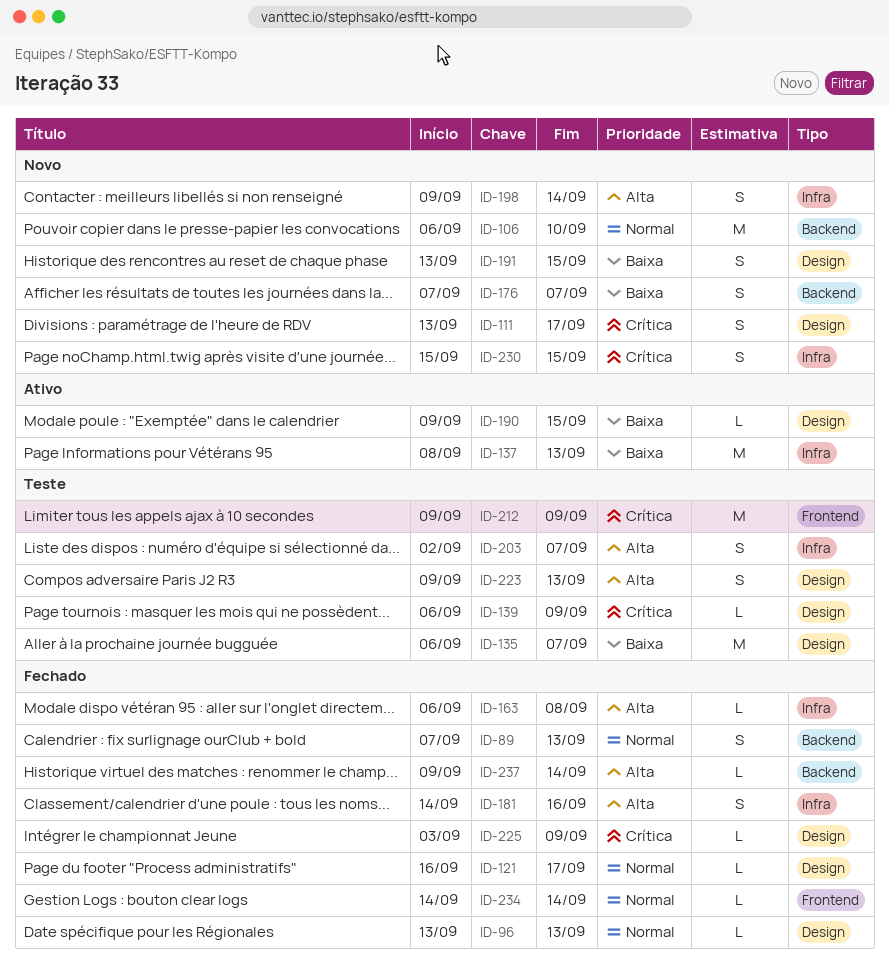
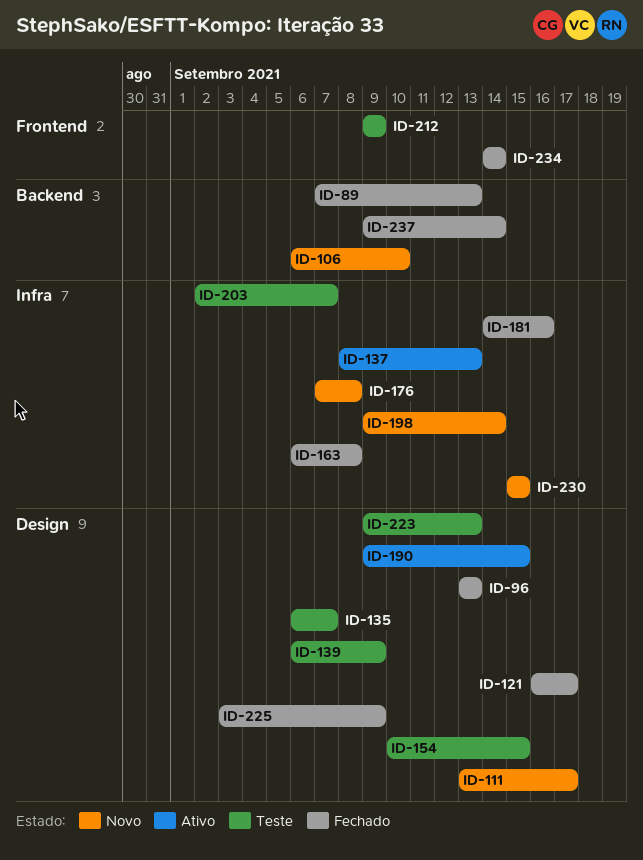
ID-154: none -> present
ID-176, label: Backend -> Infra
ID-176, due: Sep 7 -> Sep 8
ID-191: present -> none

